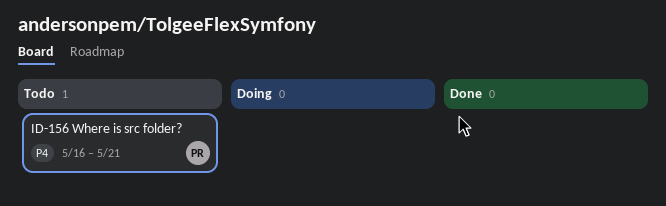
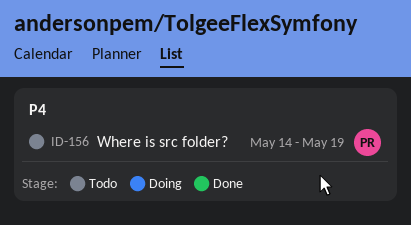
ID-156, start: May 16 -> May 14
ID-156, due: May 21 -> May 19

